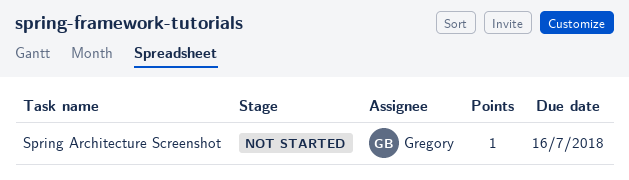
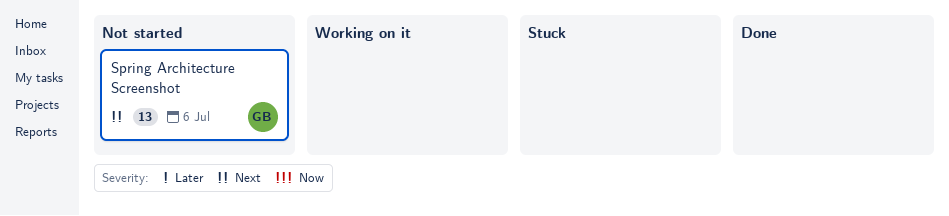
Spring Architecture Screenshot, estimate: 1 -> 13
Spring Architecture Screenshot, due: Jul 16 -> Jul 6

